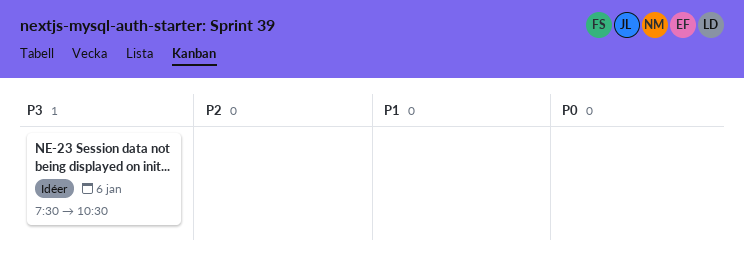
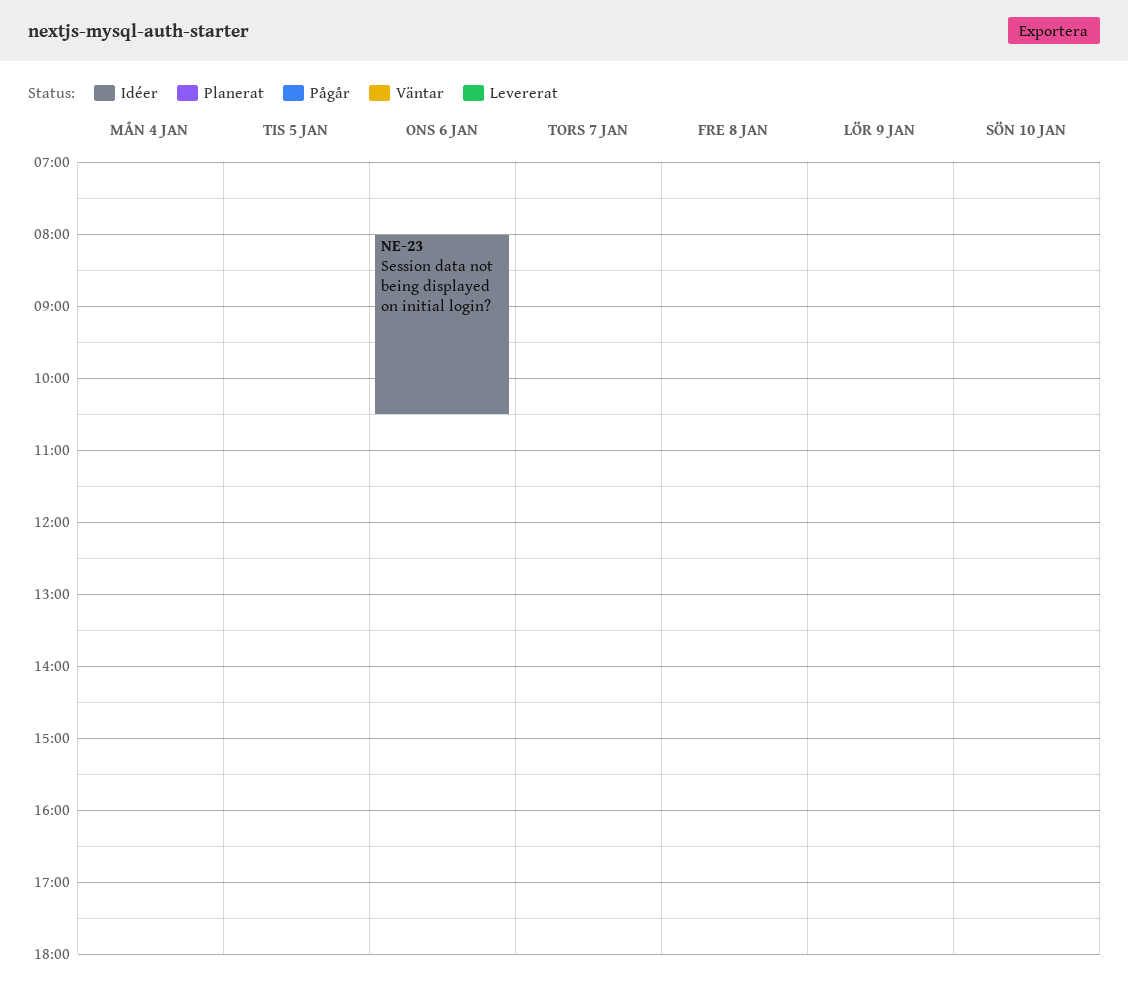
NE-23, begins: 07:30 -> 08:00

